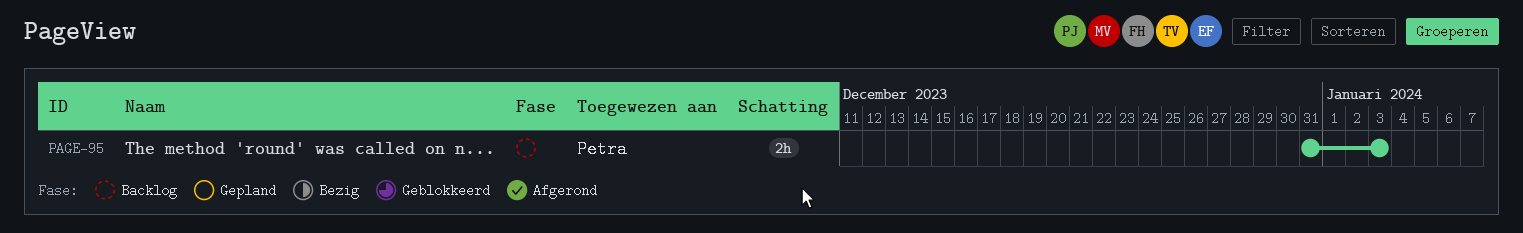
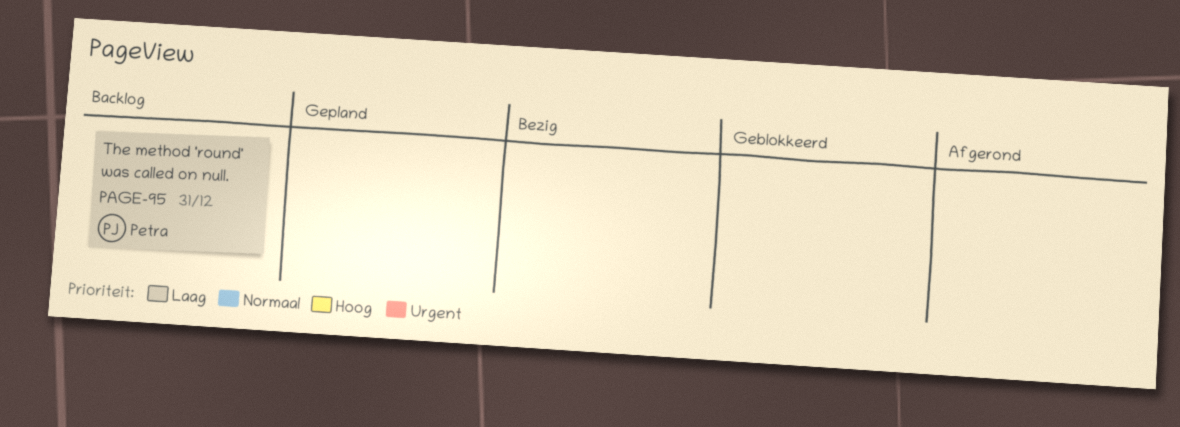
PAGE-95, due: Jan 3 -> Dec 31

